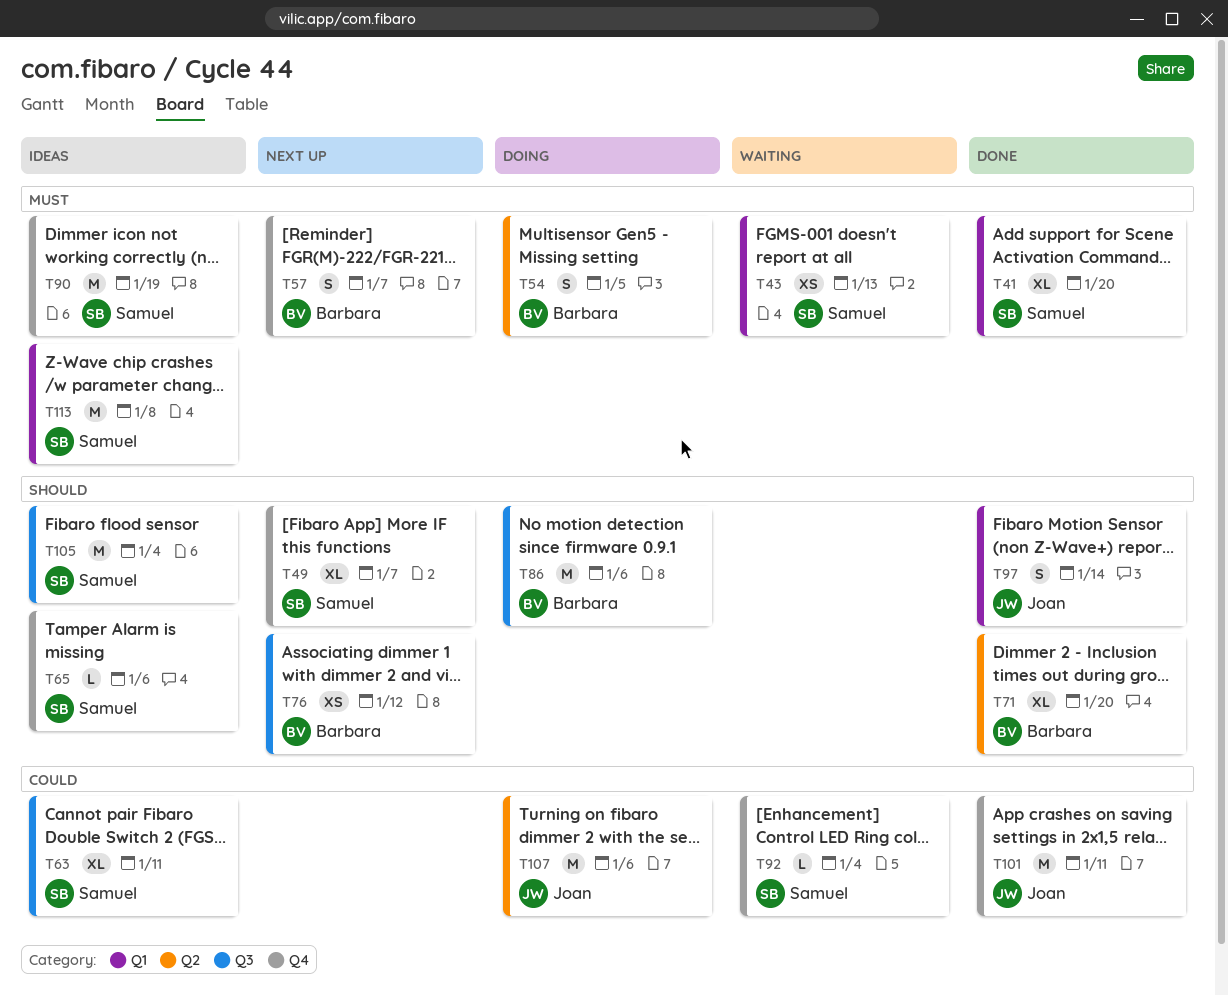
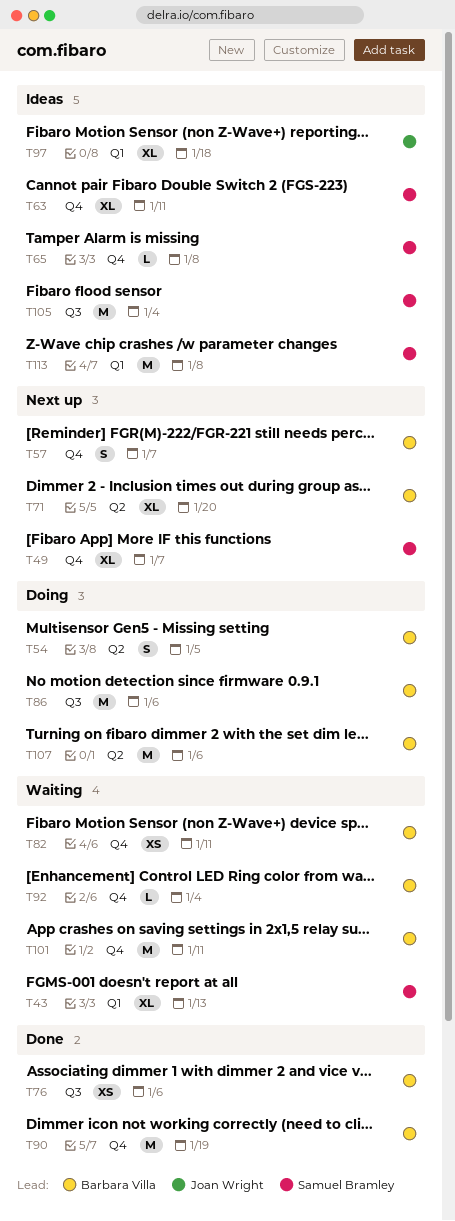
T41: present -> none
T43, estimate: XS -> XL
T63, label: Q3 -> Q4
T65, due: Jan 6 -> Jan 8
T71, status: Done -> Next up
T76, status: Next up -> Done
T76, due: Jan 12 -> Jan 6
T82: none -> present
T90, status: Ideas -> Done
T90, owner: Samuel Bramley -> Barbara Villa
T92, owner: Samuel Bramley -> Barbara Villa
T97, status: Done -> Ideas
T97, estimate: S -> XL
T97, due: Jan 14 -> Jan 18
T101, status: Done -> Waiting
T101, owner: Joan Wright -> Barbara Villa
T107, owner: Joan Wright -> Barbara Villa

